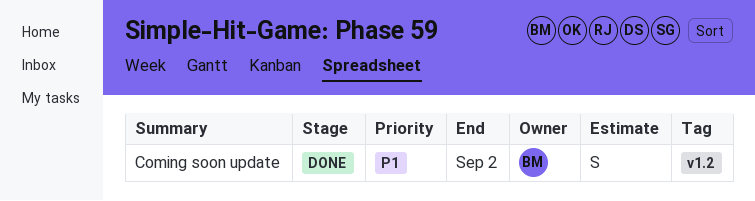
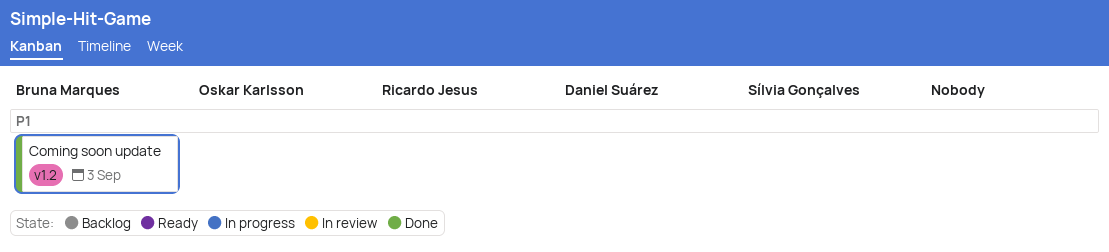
Coming soon update, due: Sep 2 -> Sep 3

